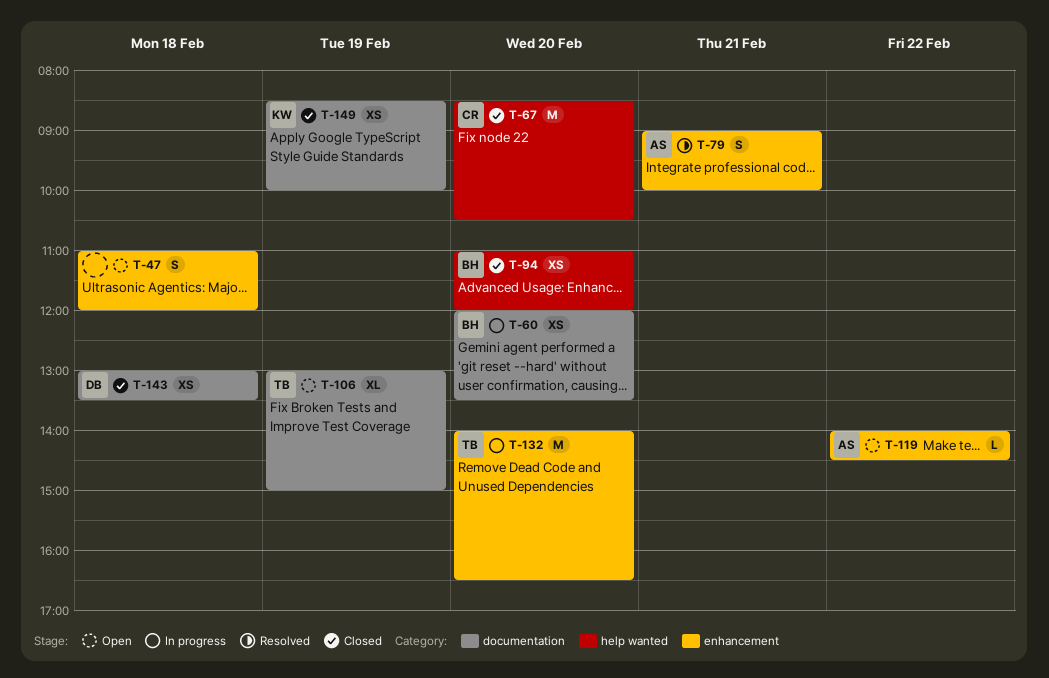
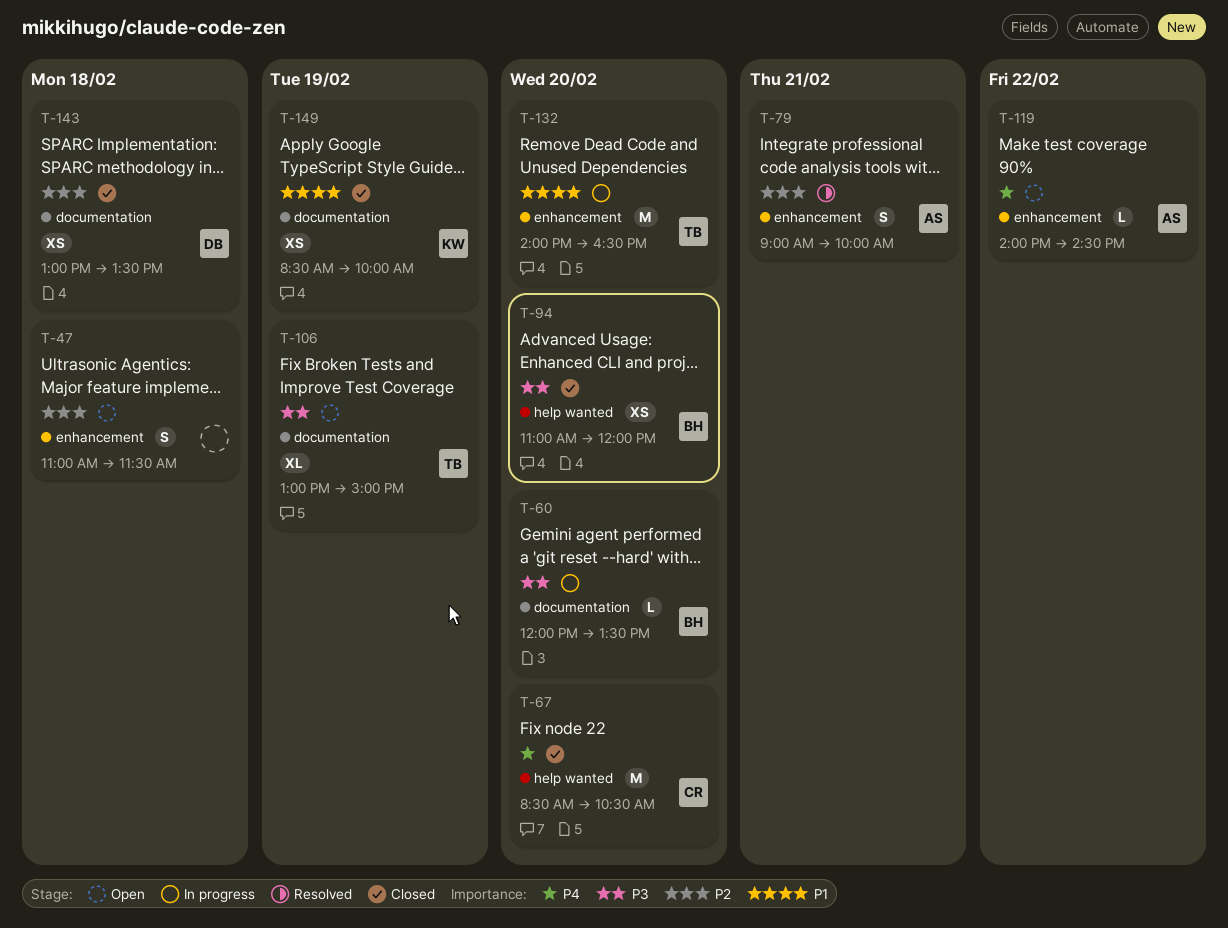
T-47, ends: 12:00 -> 11:30
T-60, estimate: XS -> L

